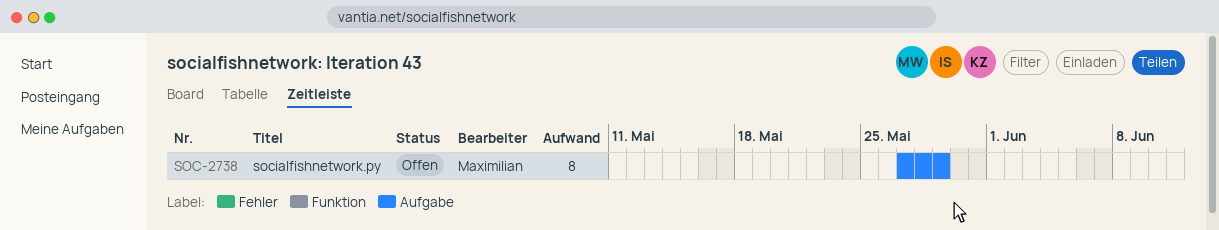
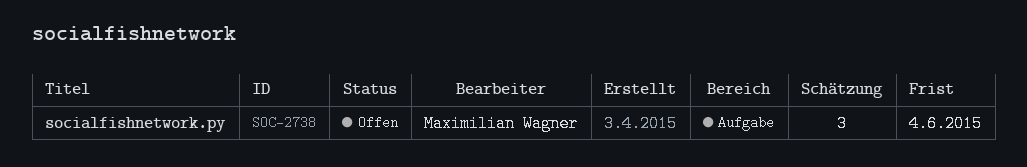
SOC-2738, estimate: 8 -> 3
SOC-2738, due: May 29 -> Jun 4

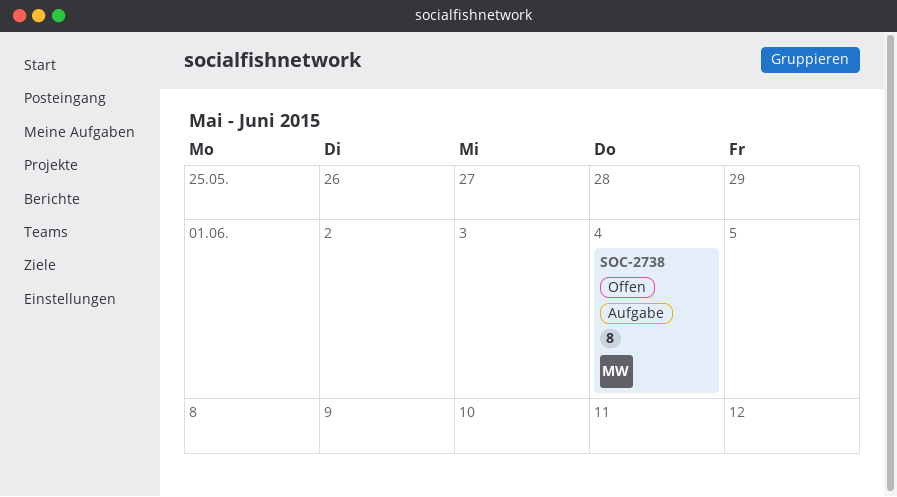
SOC-2738, estimate: 3 -> 8

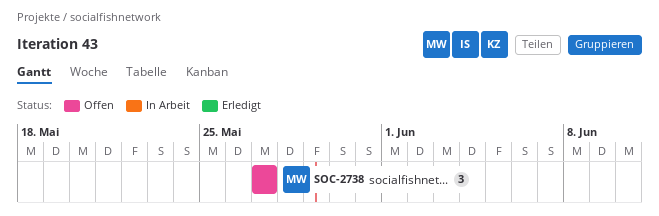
SOC-2738, estimate: 8 -> 3
SOC-2738, due: Jun 4 -> May 27

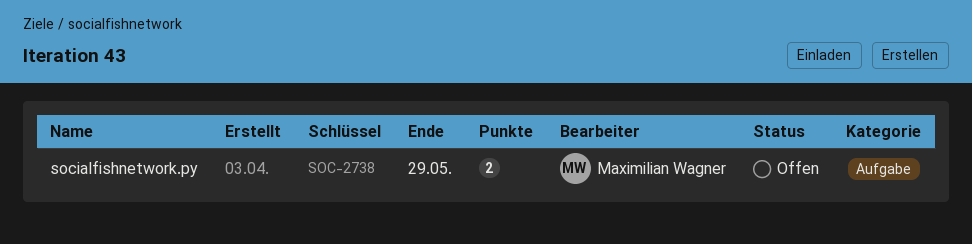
SOC-2738, estimate: 3 -> 2
SOC-2738, due: May 27 -> May 29

